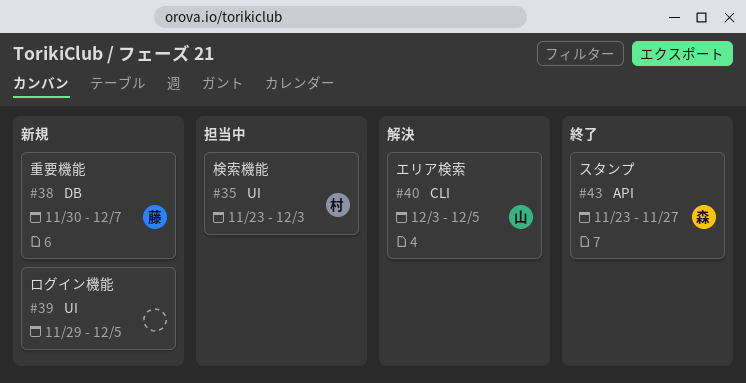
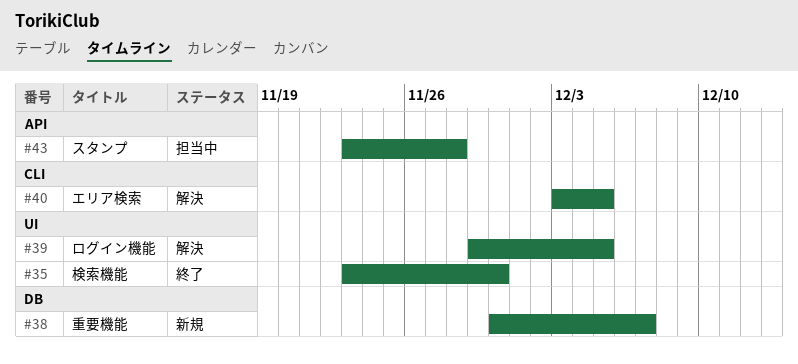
#35, status: 担当中 -> 終了
#35, due: Dec 3 -> Nov 30
#39, status: 新規 -> 解決
#43, status: 終了 -> 担当中
#43, due: Nov 27 -> Nov 28

